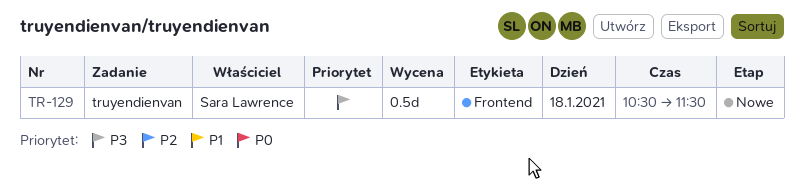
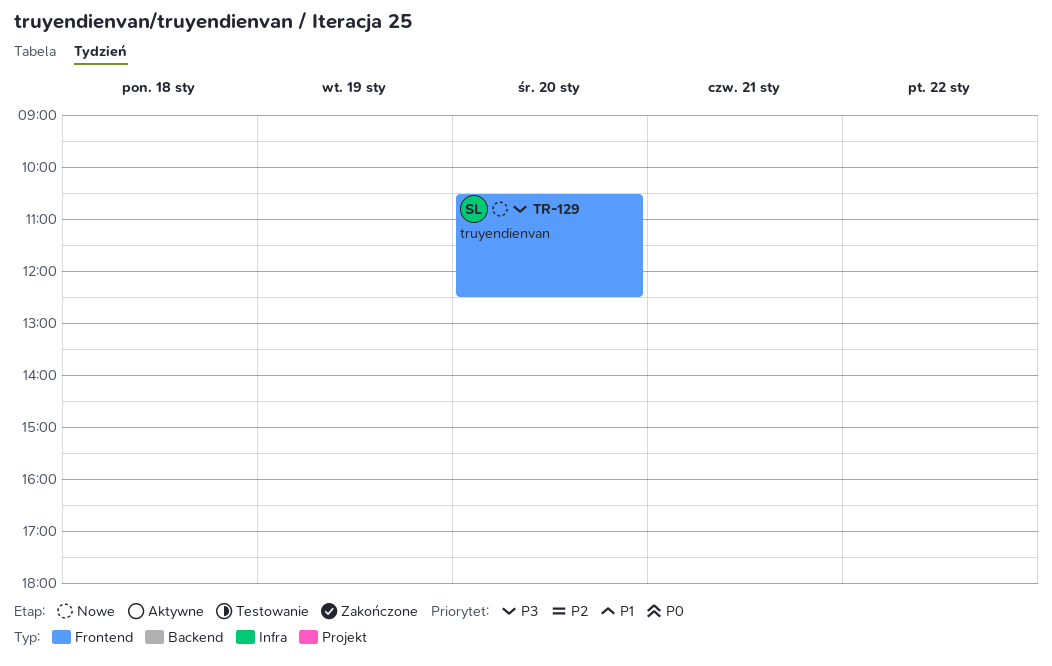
TR-129, day: Jan 18 -> Jan 20
TR-129, ends: 11:30 -> 12:30

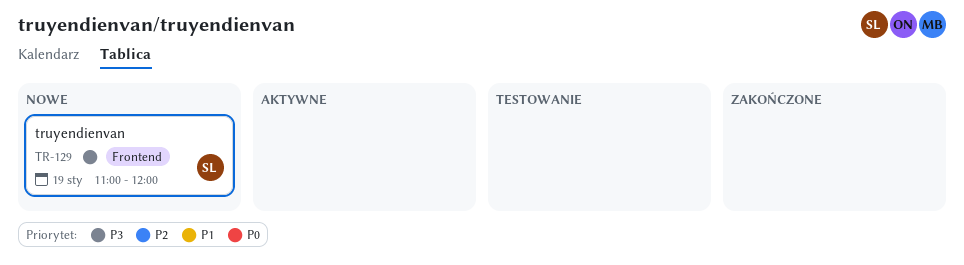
TR-129, day: Jan 20 -> Jan 19
TR-129, begins: 10:30 -> 11:00
TR-129, ends: 12:30 -> 12:00

